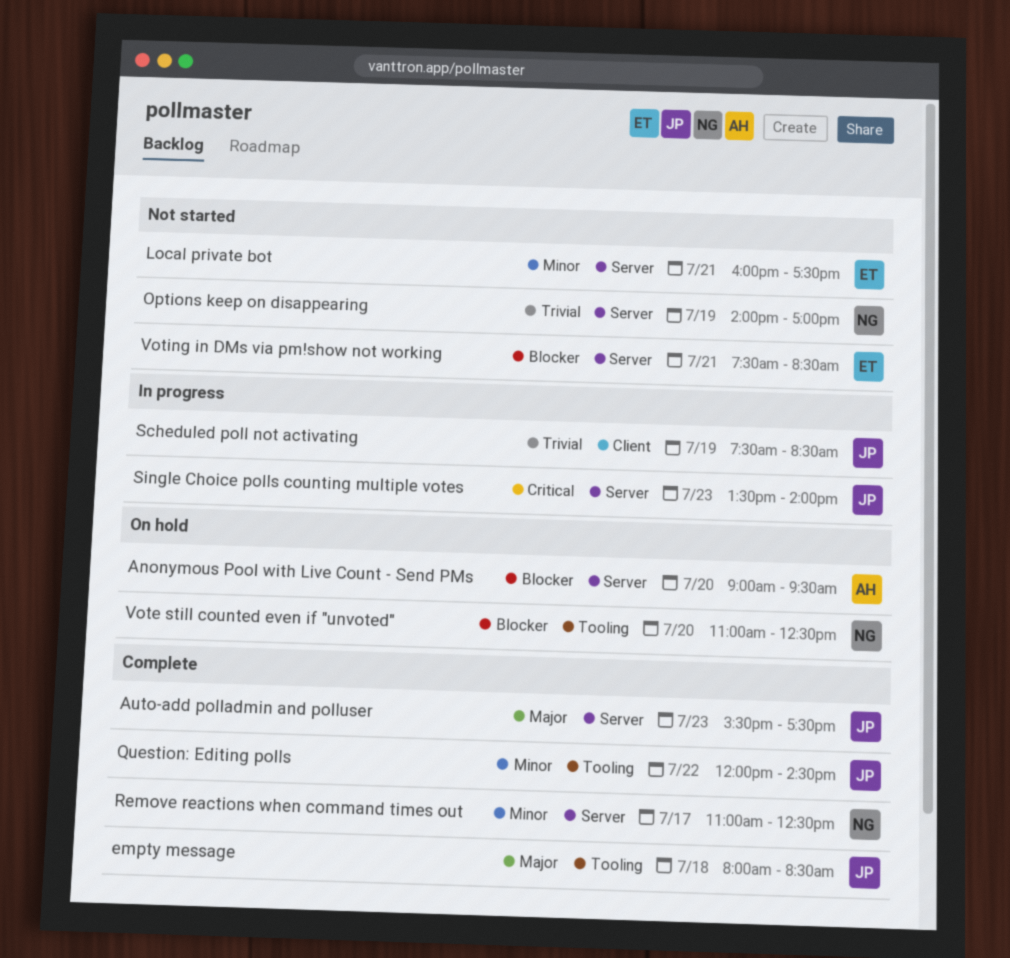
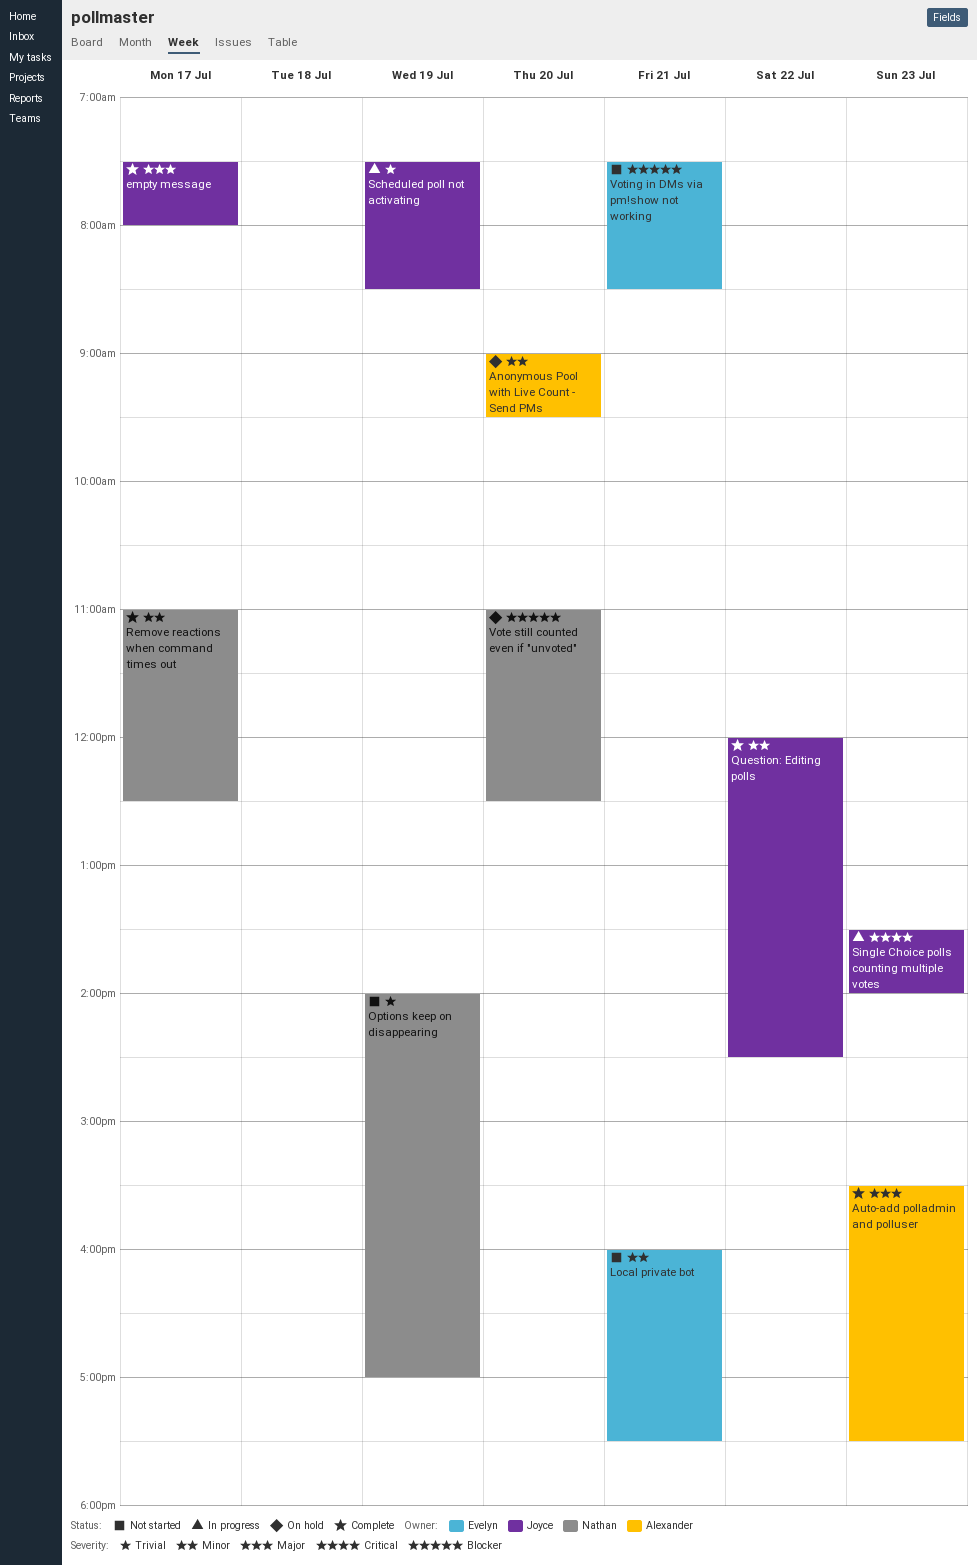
Anonymous Pool with Live Count - Send PMs, priority: Blocker -> Minor
Auto-add polladmin and polluser, owner: Joyce -> Alexander
empty message, day: Jul 18 -> Jul 17
empty message, begins: 08:00 -> 07:30
empty message, ends: 08:30 -> 08:00

